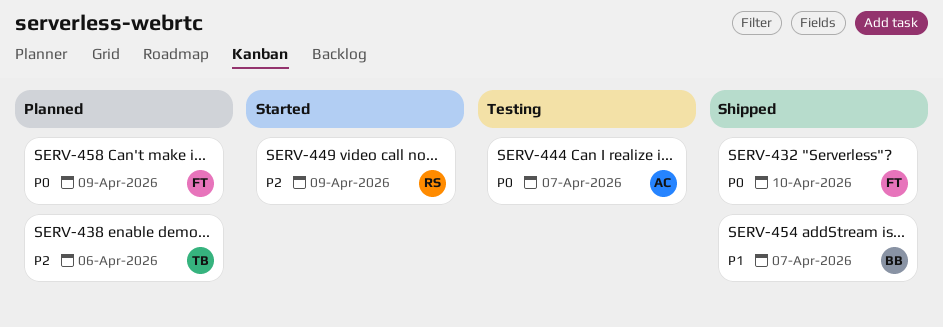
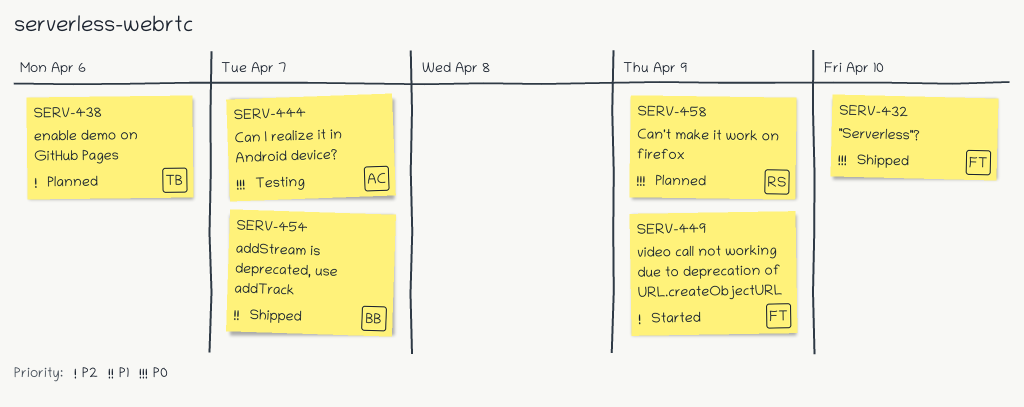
SERV-449, owner: RS -> FT
SERV-458, owner: FT -> RS

